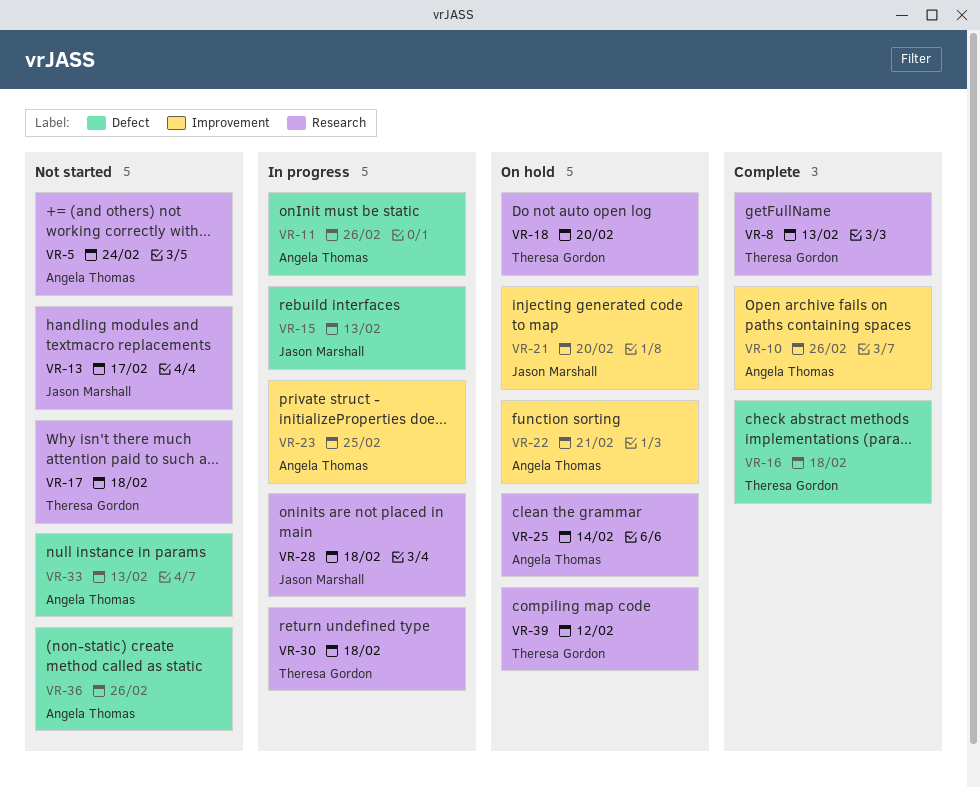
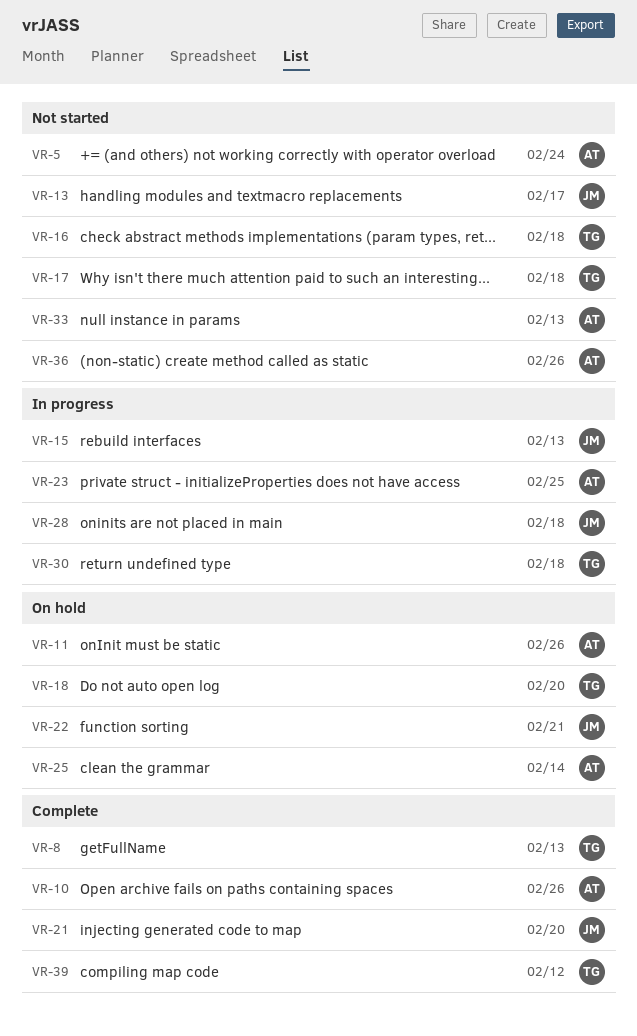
VR-11, status: In progress -> On hold
VR-16, status: Complete -> Not started
VR-21, status: On hold -> Complete
VR-22, owner: Angela Thomas -> Jason Marshall
VR-39, status: On hold -> Complete

